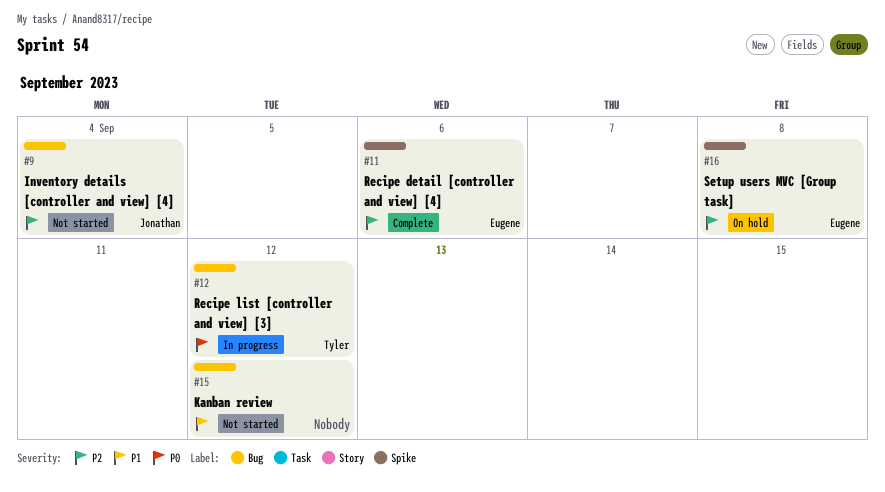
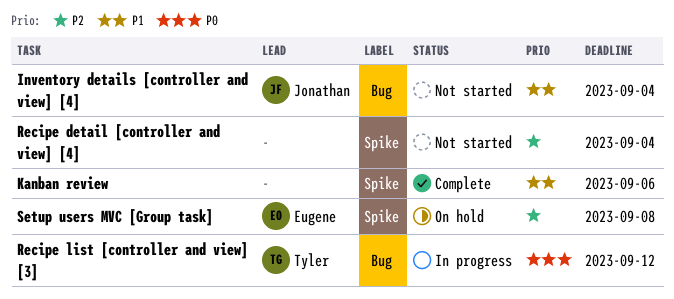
Inventory details [controller and view] [4], priority: P2 -> P1
Kanban review, status: Not started -> Complete
Kanban review, label: Bug -> Spike
Kanban review, due: Sep 12 -> Sep 6
Recipe detail [controller and view] [4], status: Complete -> Not started
Recipe detail [controller and view] [4], owner: Eugene -> none
Recipe detail [controller and view] [4], due: Sep 6 -> Sep 4

